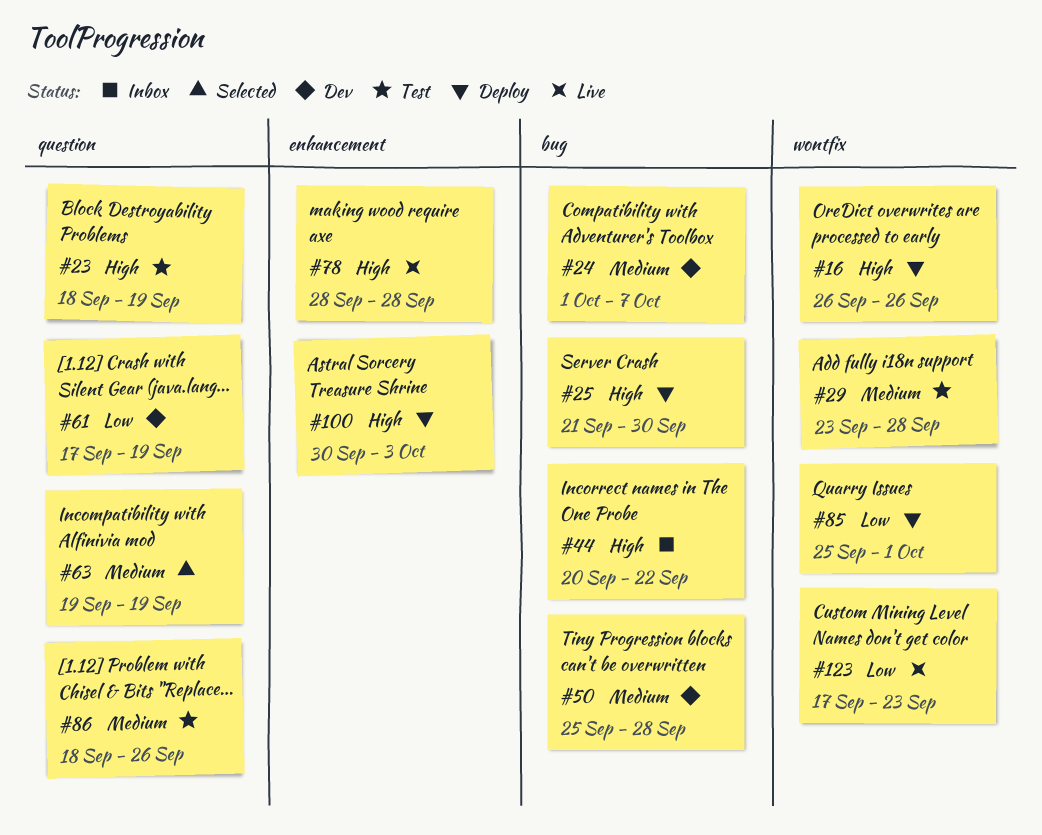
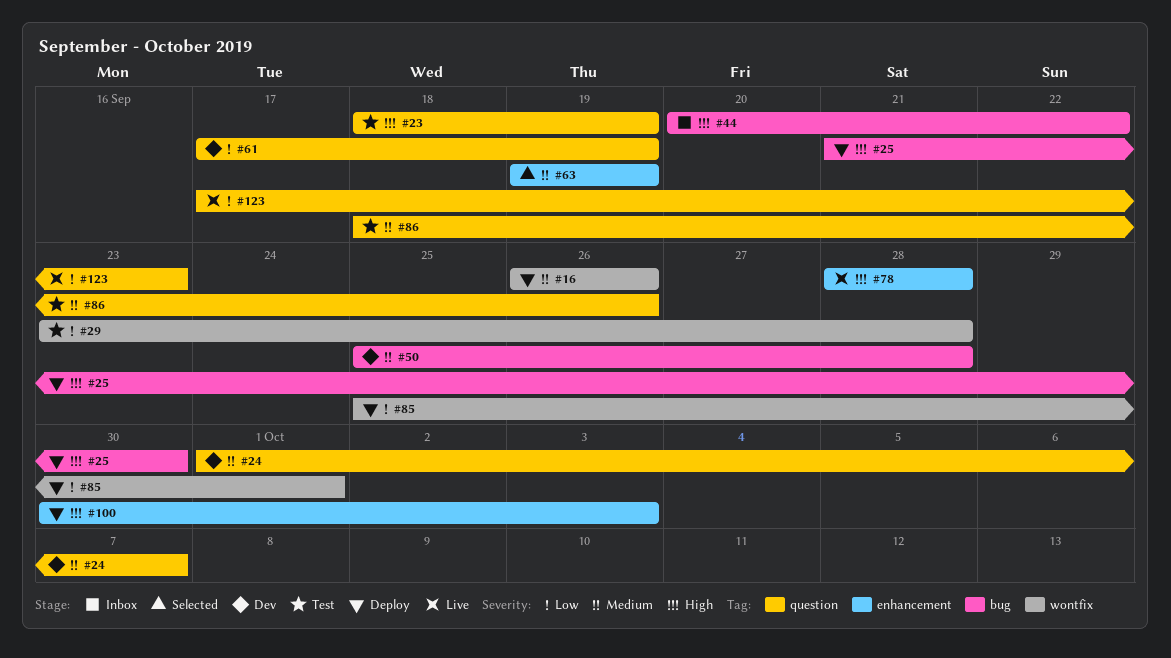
#16, priority: High -> Medium
#24, label: bug -> question
#29, priority: Medium -> Low
#63, label: question -> enhancement
#123, label: wontfix -> question

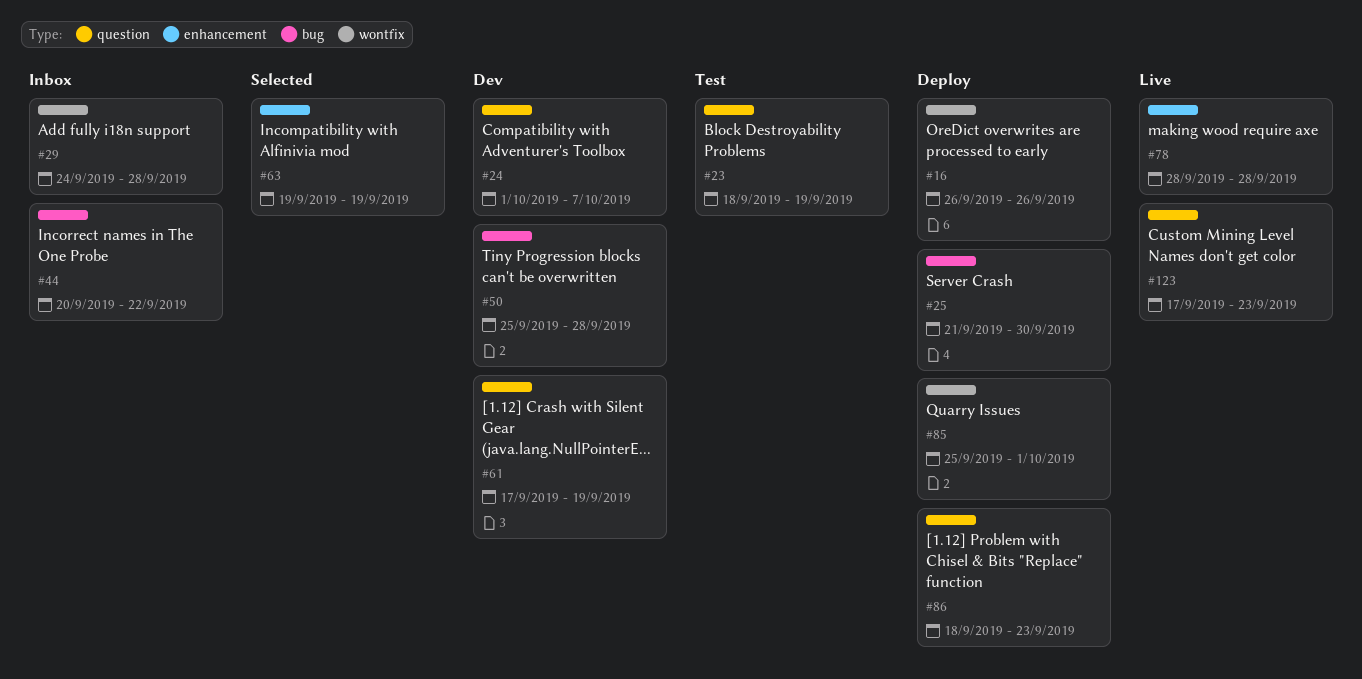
#29, status: Test -> Inbox
#29, start: Sep 23 -> Sep 24
#86, status: Test -> Deploy
#86, due: Sep 26 -> Sep 23
#100: present -> none

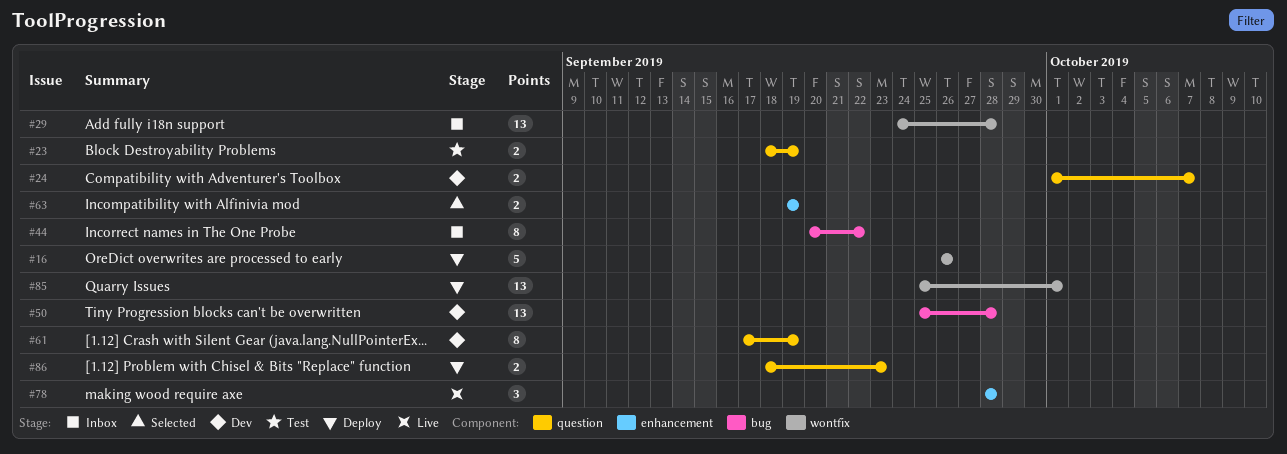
#25: present -> none
#123: present -> none

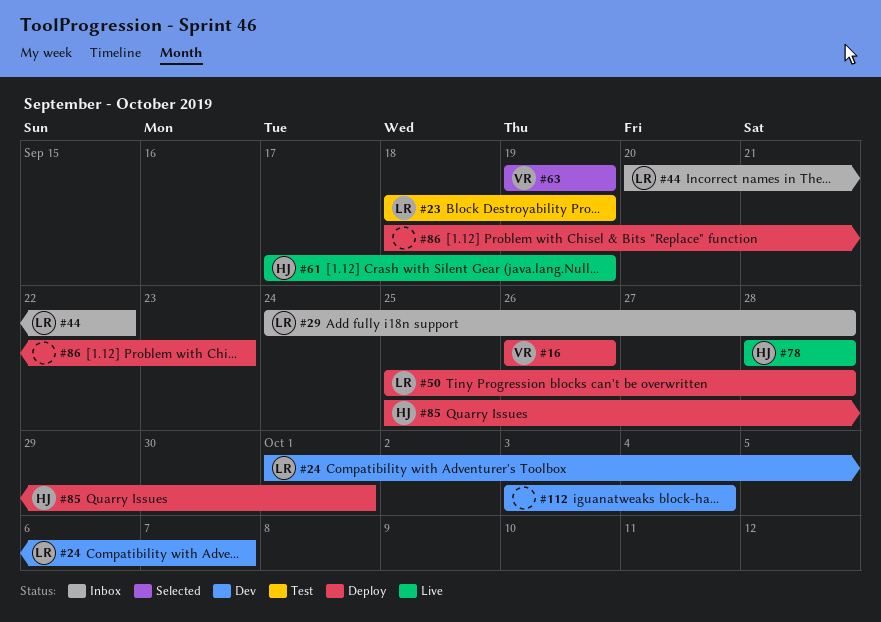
#50, status: Dev -> Deploy
#61, status: Dev -> Live
#112: none -> present

